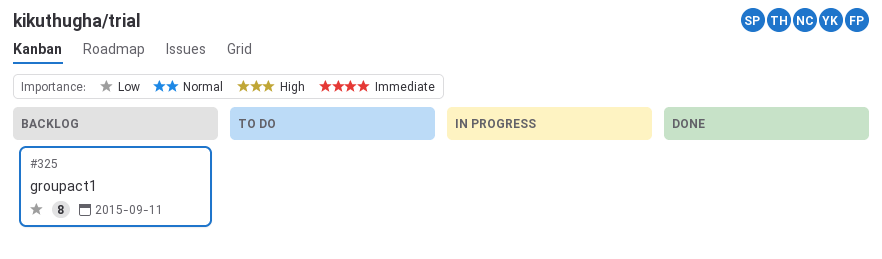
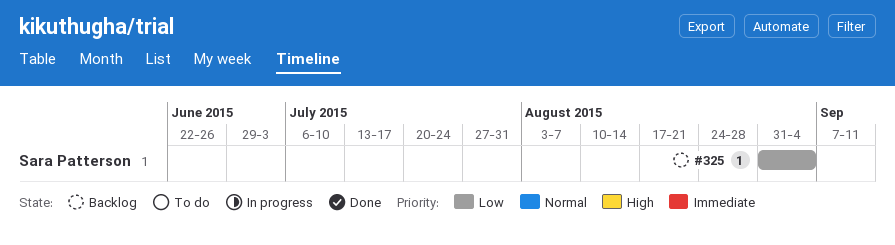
#325, estimate: 8 -> 1
#325, due: Sep 11 -> Sep 4

